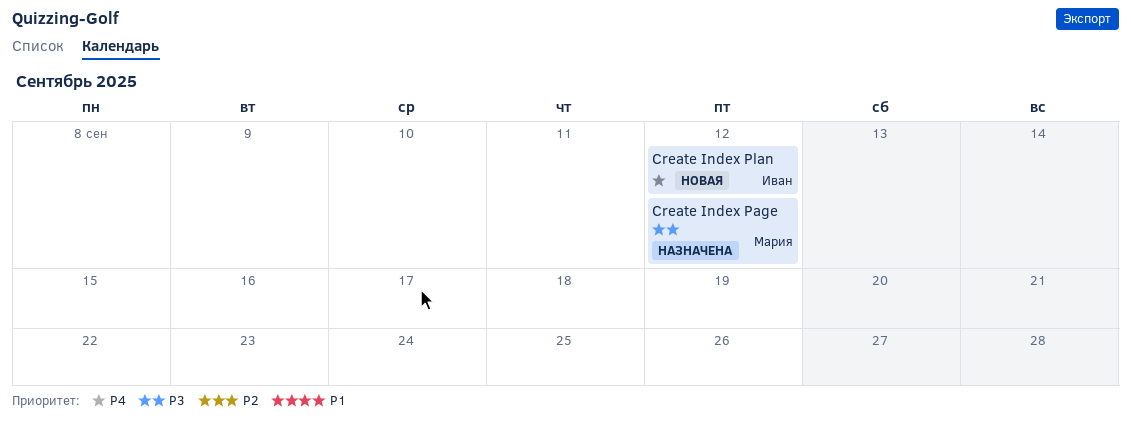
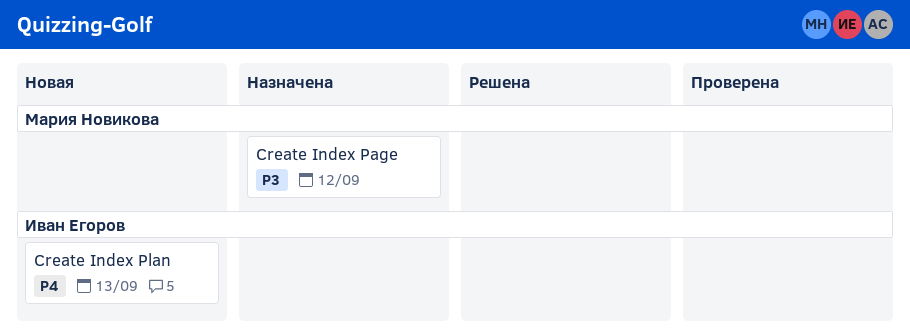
Create Index Plan, due: Sep 12 -> Sep 13

